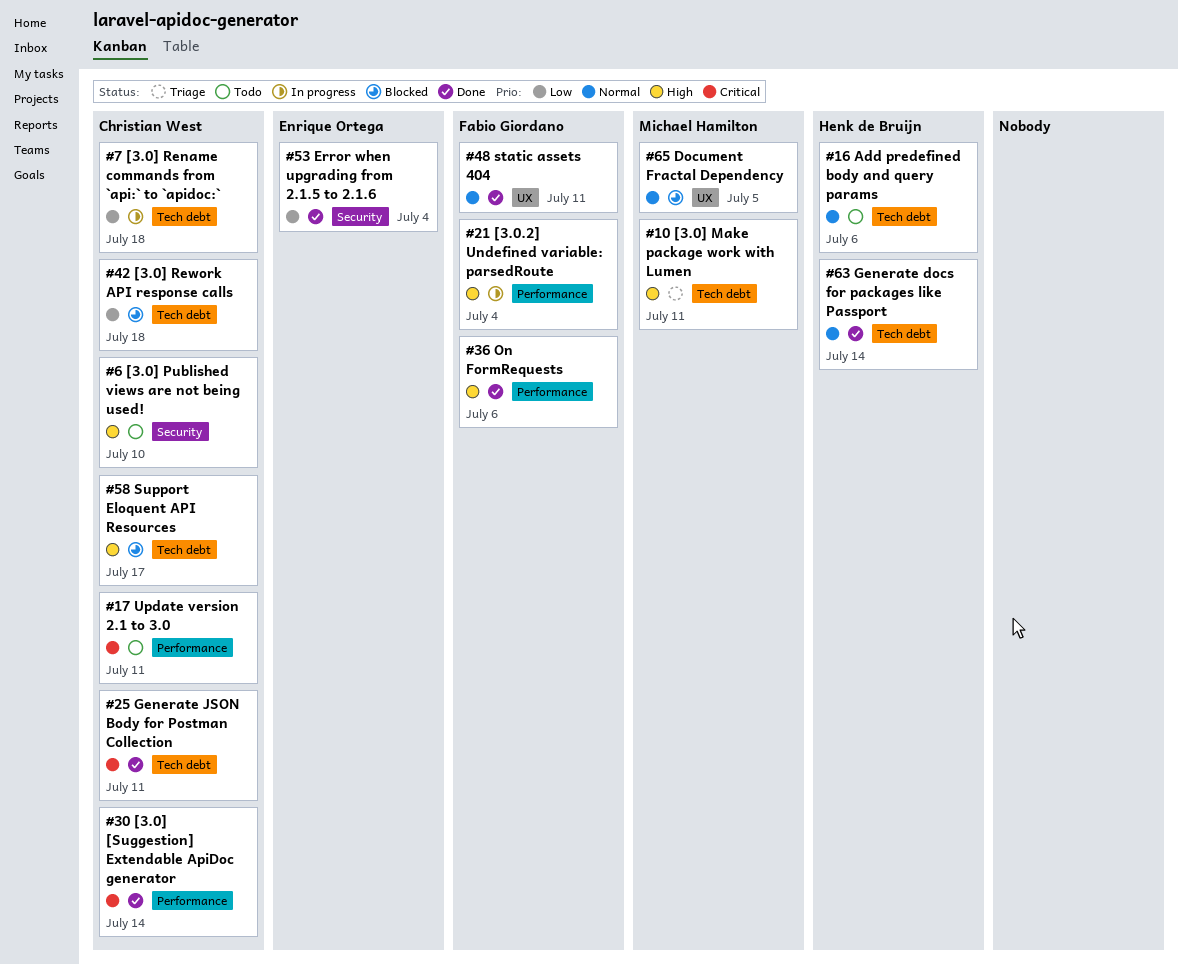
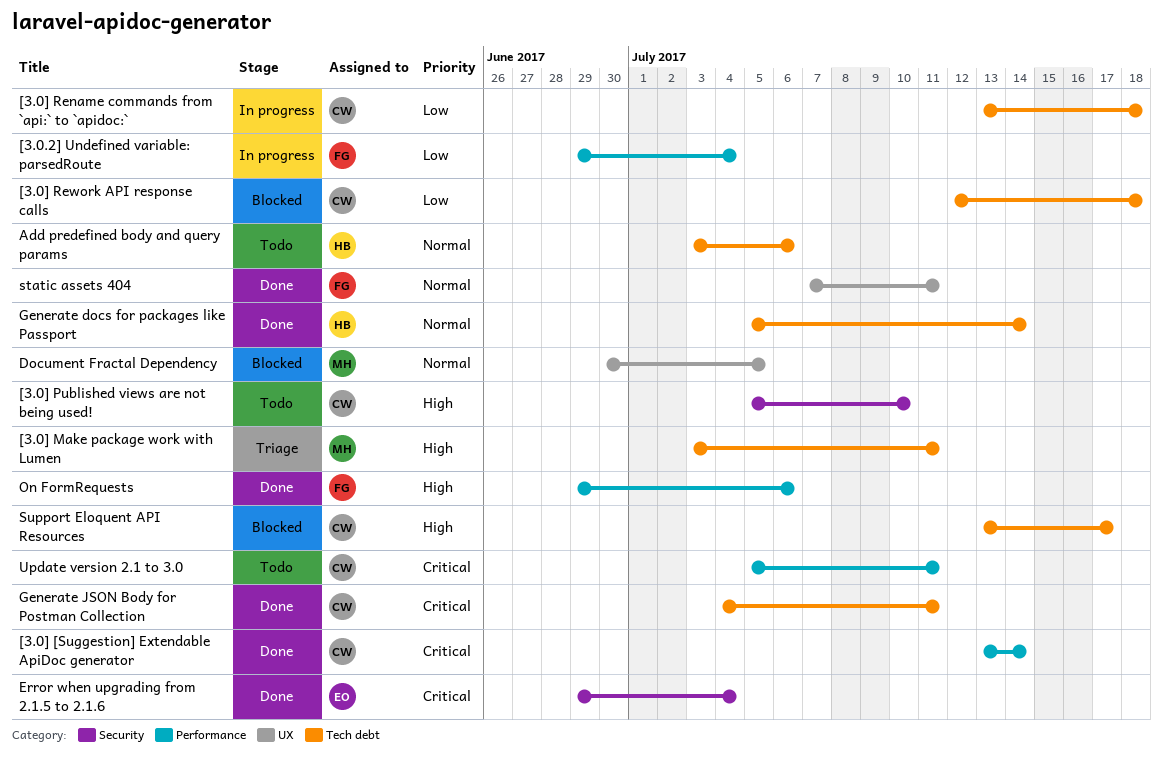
[3.0.2] Undefined variable: parsedRoute, priority: High -> Low
Error when upgrading from 2.1.5 to 2.1.6, priority: Low -> Critical

